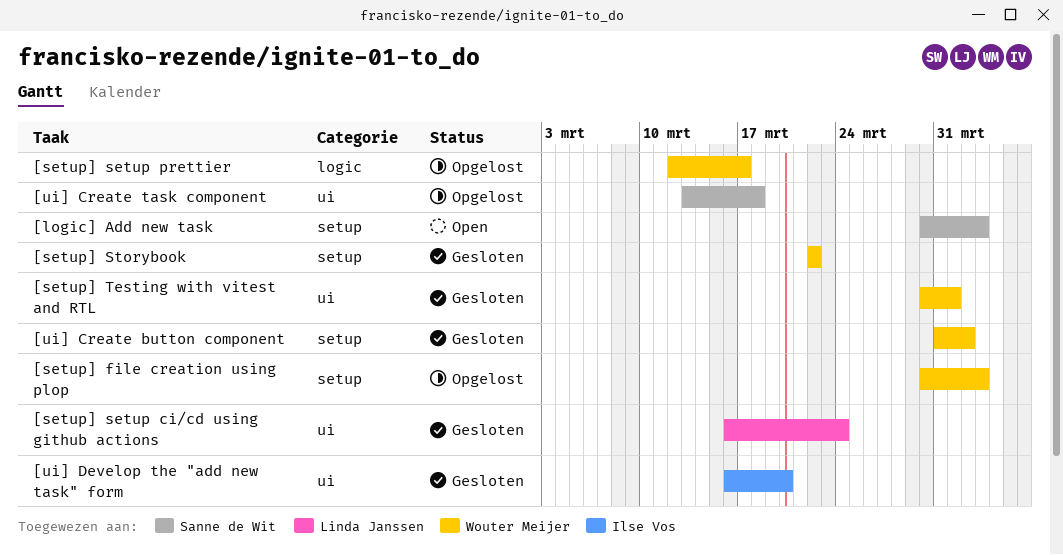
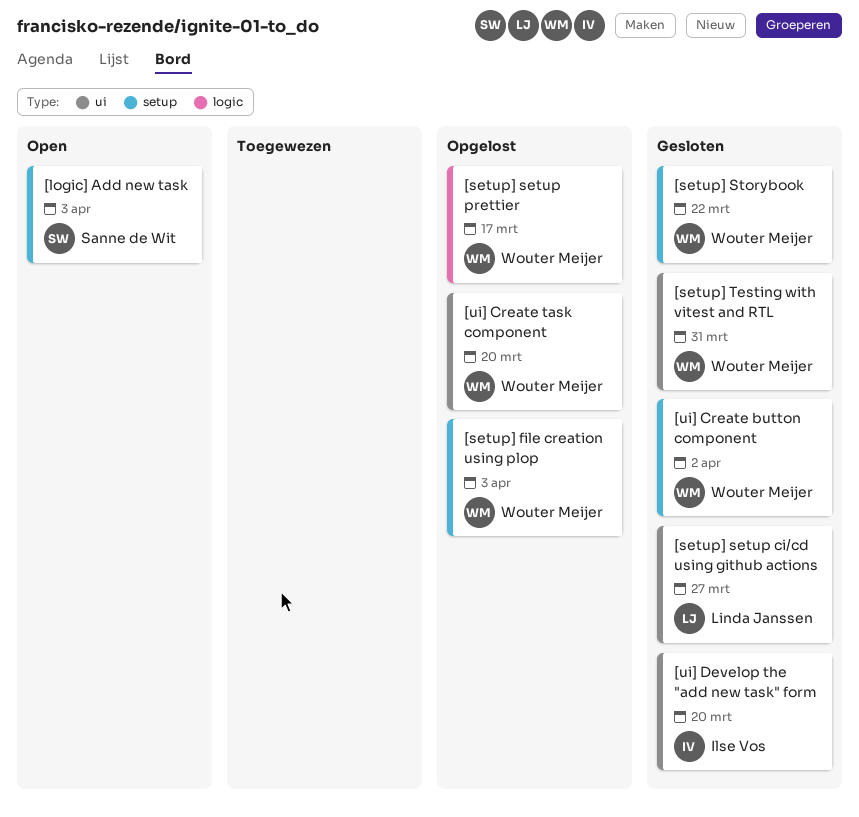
[setup] setup ci/cd using github actions, due: Mar 24 -> Mar 27
[setup] Testing with vitest and RTL, due: Apr 1 -> Mar 31
[ui] Create task component, owner: Sanne de Wit -> Wouter Meijer
[ui] Create task component, due: Mar 18 -> Mar 20

